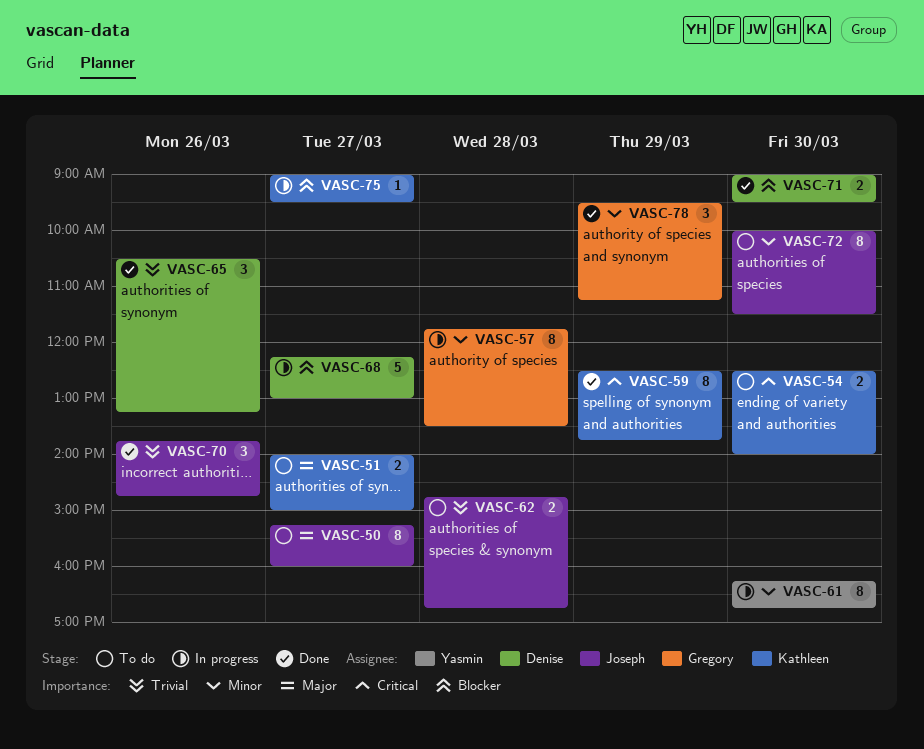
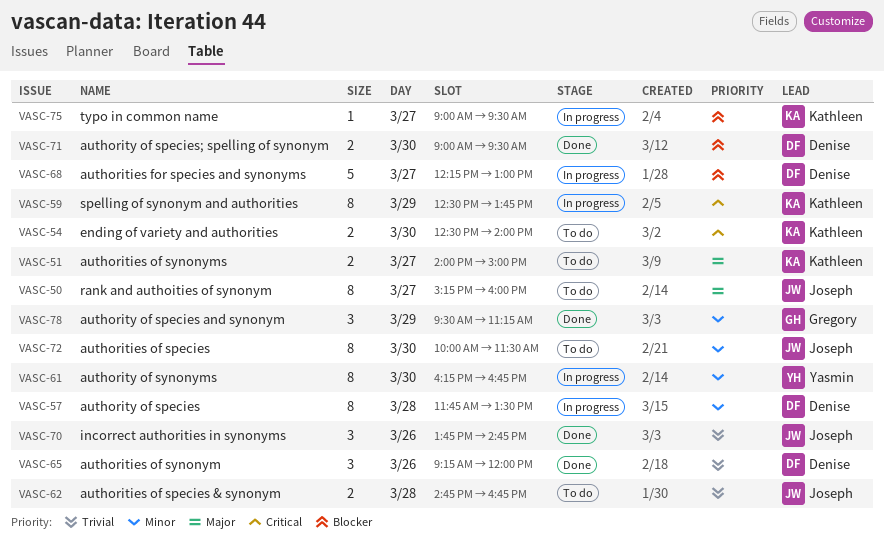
VASC-57, owner: Gregory -> Denise
VASC-59, status: Done -> In progress
VASC-65, begins: 10:30 -> 09:15
VASC-65, ends: 13:15 -> 12:00

